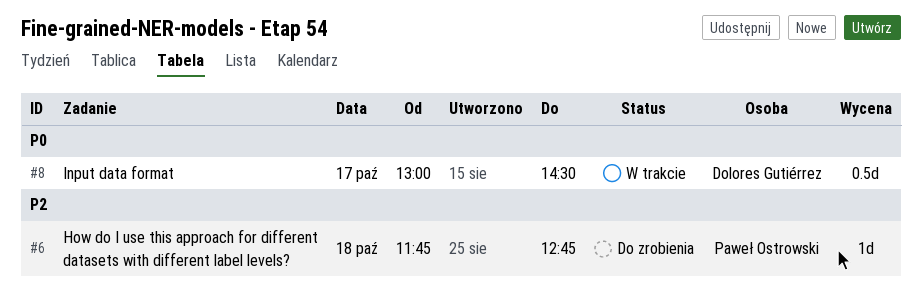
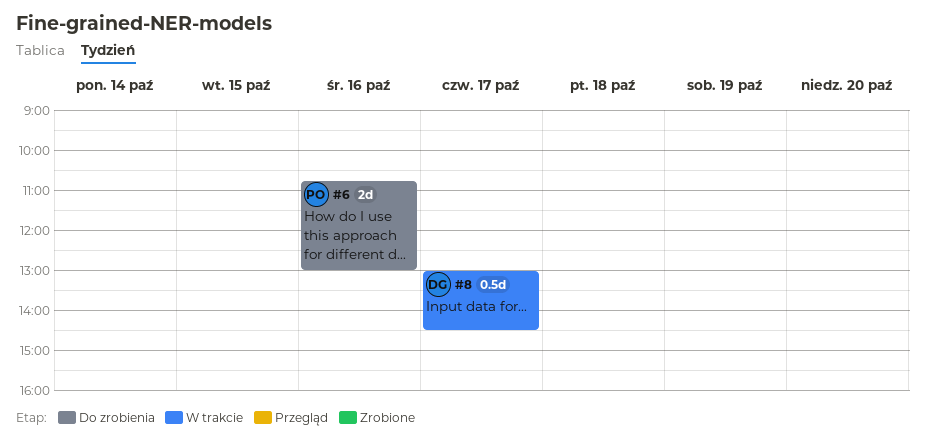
#6, estimate: 1d -> 2d
#6, day: Oct 18 -> Oct 16
#6, begins: 11:45 -> 10:45
#6, ends: 12:45 -> 13:00

